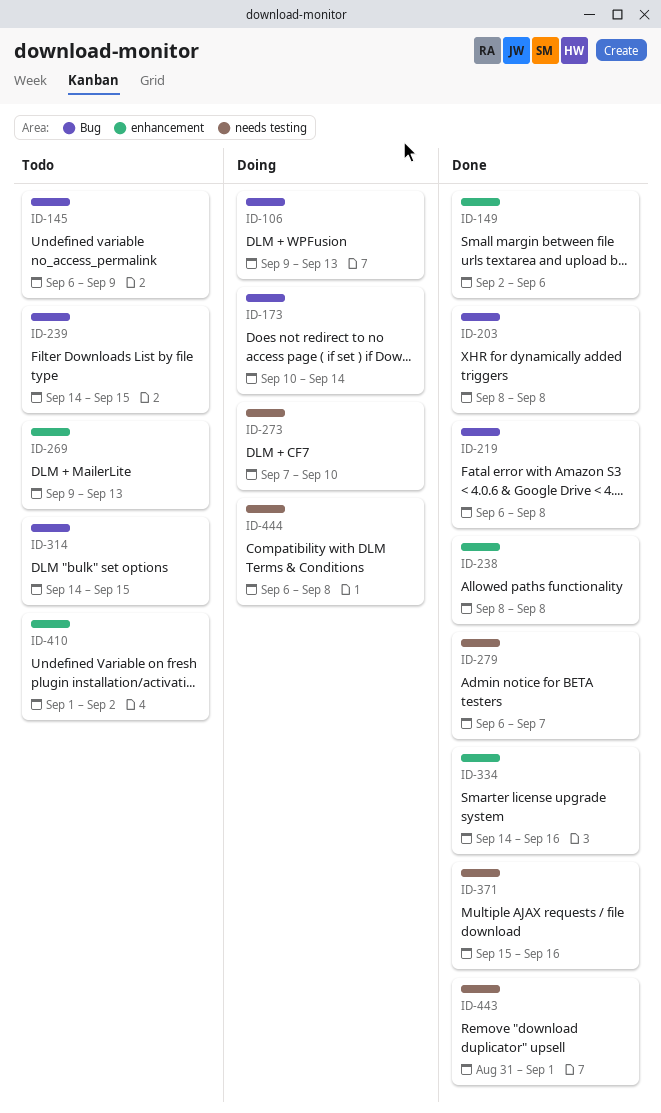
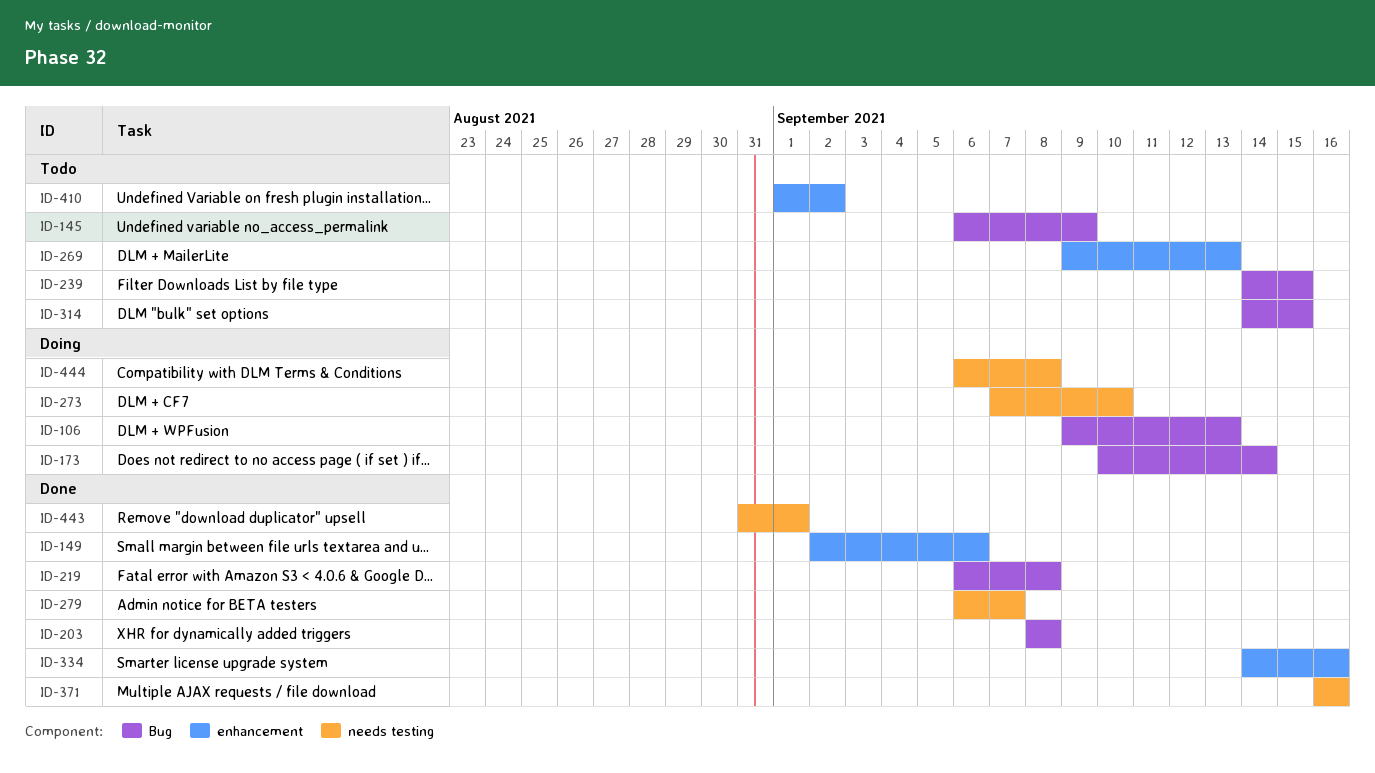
ID-238: present -> none
ID-371, start: Sep 15 -> Sep 16

